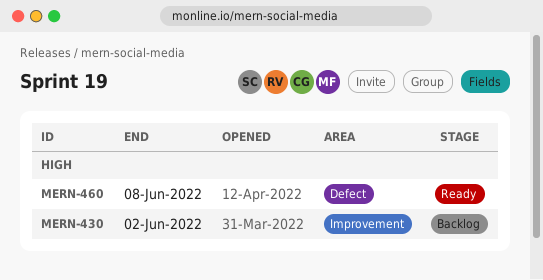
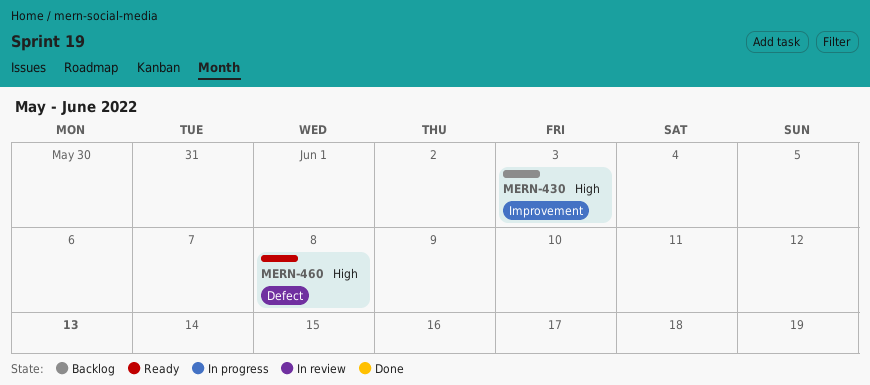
MERN-430, due: Jun 2 -> Jun 3

